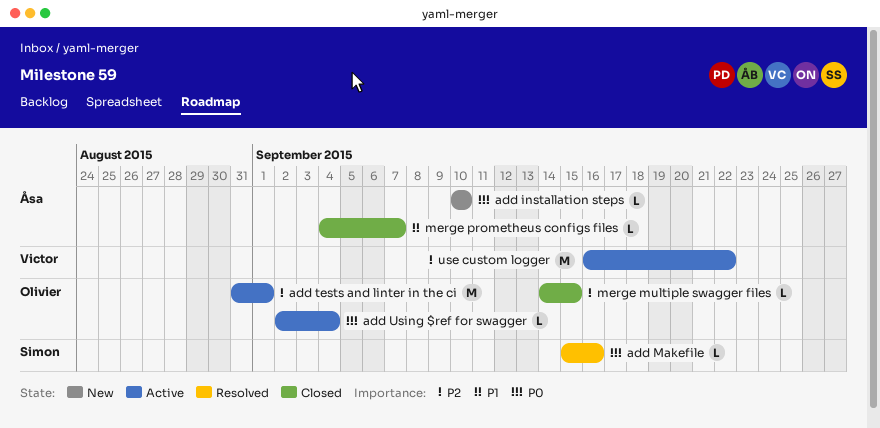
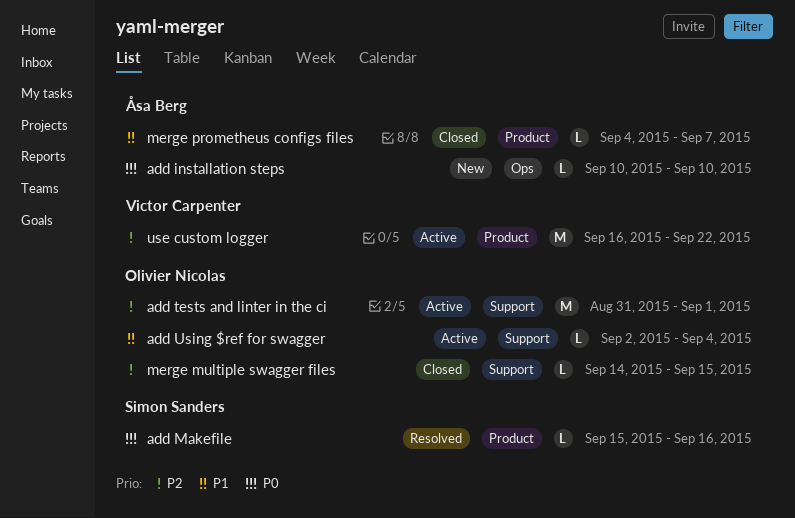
add Using $ref for swagger, priority: P0 -> P1

